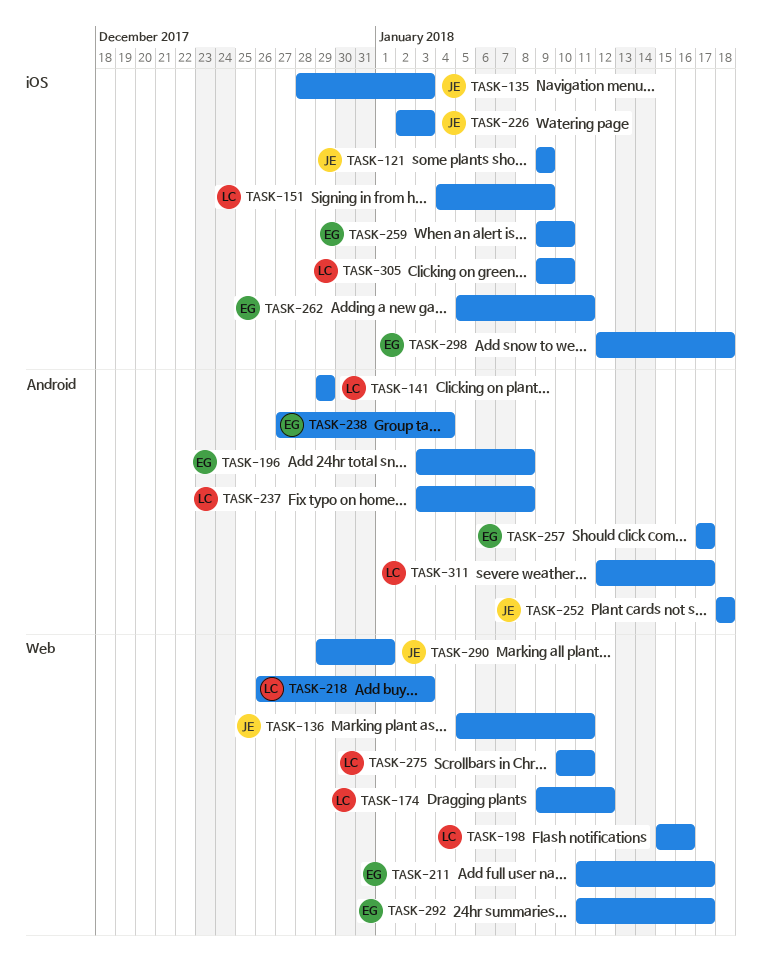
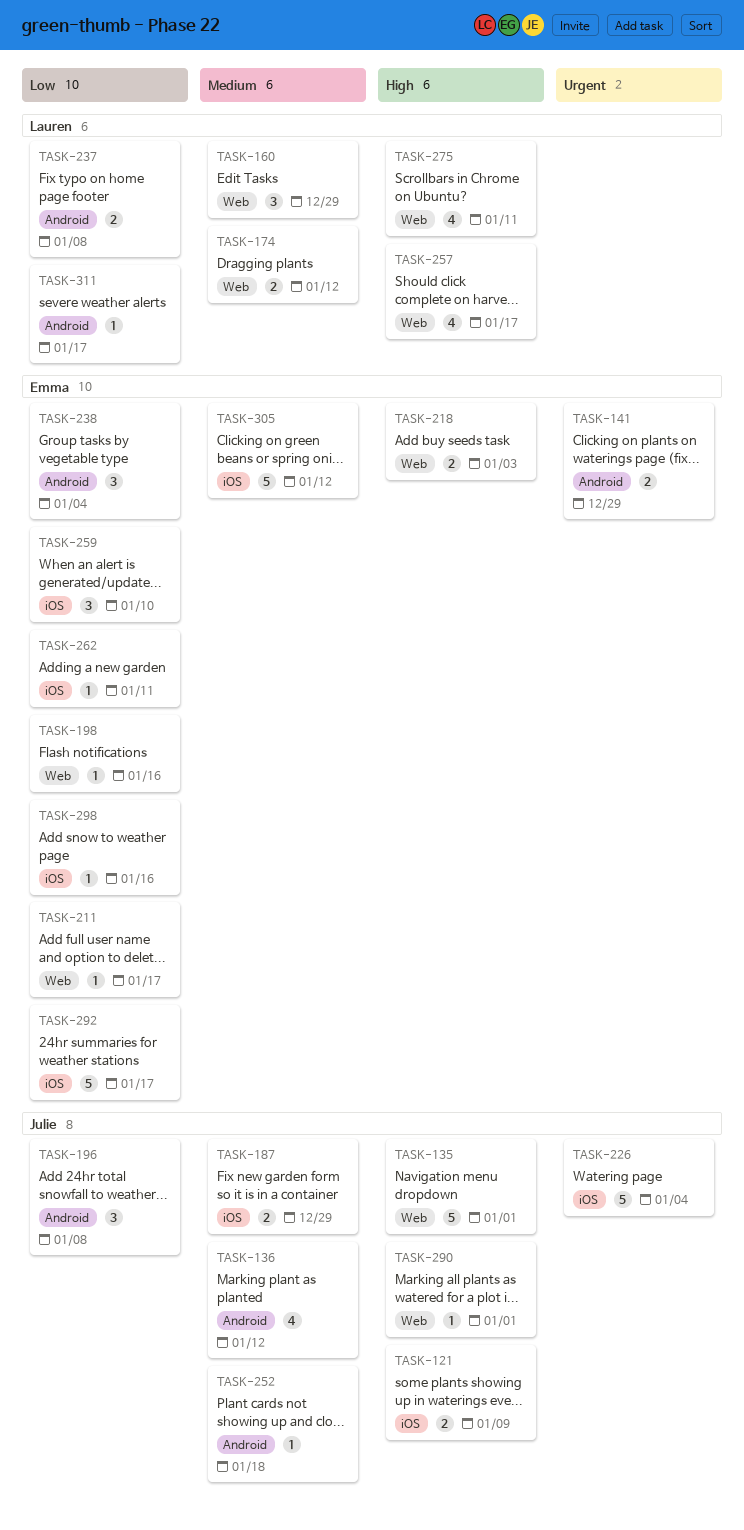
TASK-135, label: iOS -> Web
TASK-135, due: Jan 3 -> Jan 1
TASK-136, label: Web -> Android
TASK-136, due: Jan 11 -> Jan 12
TASK-141, owner: Lauren -> Emma
TASK-151: present -> none
TASK-160: none -> present
TASK-187: none -> present
TASK-196, owner: Emma -> Julie
TASK-198, owner: Lauren -> Emma
TASK-218, owner: Lauren -> Emma
TASK-226, due: Jan 3 -> Jan 4
TASK-257, owner: Emma -> Lauren
TASK-257, label: Android -> Web
TASK-292, label: Web -> iOS
TASK-298, due: Jan 18 -> Jan 16
TASK-305, owner: Lauren -> Emma
TASK-305, due: Jan 10 -> Jan 12

